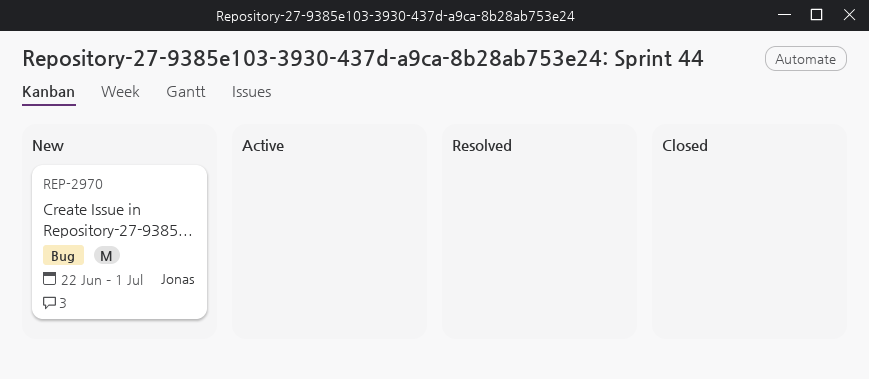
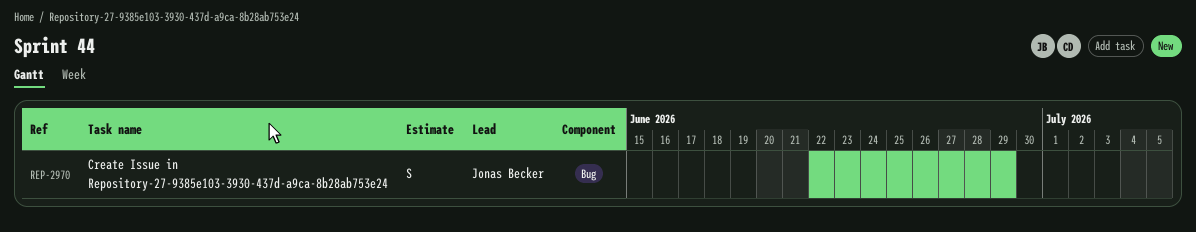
REP-2970, estimate: M -> S
REP-2970, due: Jul 1 -> Jun 29

